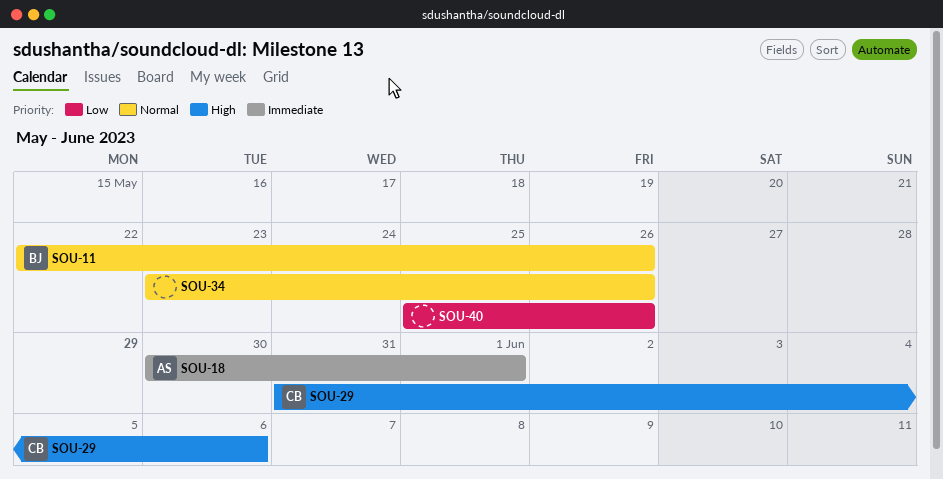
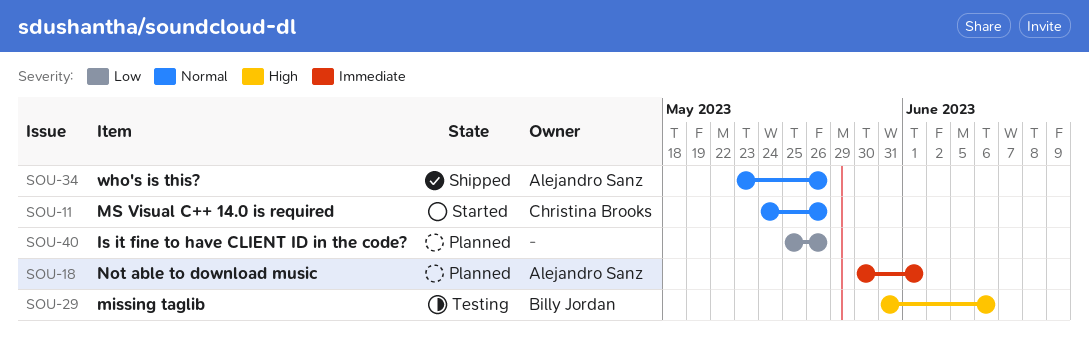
SOU-11, owner: Billy Jordan -> Christina Brooks
SOU-11, start: May 22 -> May 24
SOU-29, owner: Christina Brooks -> Billy Jordan
SOU-34, owner: none -> Alejandro Sanz

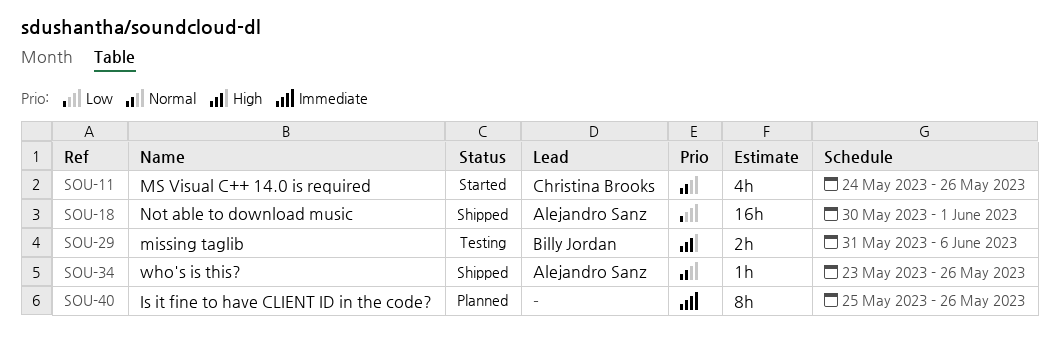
SOU-18, status: Planned -> Shipped
SOU-18, priority: Immediate -> Low
SOU-40, priority: Low -> Immediate

